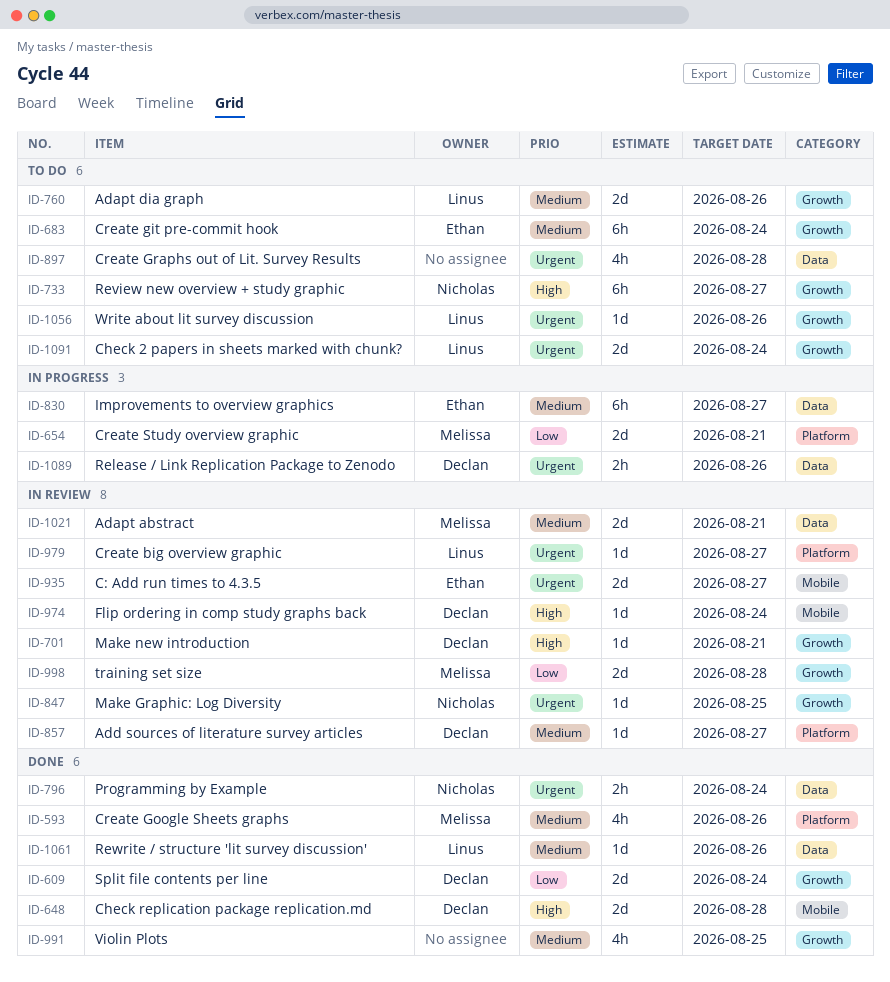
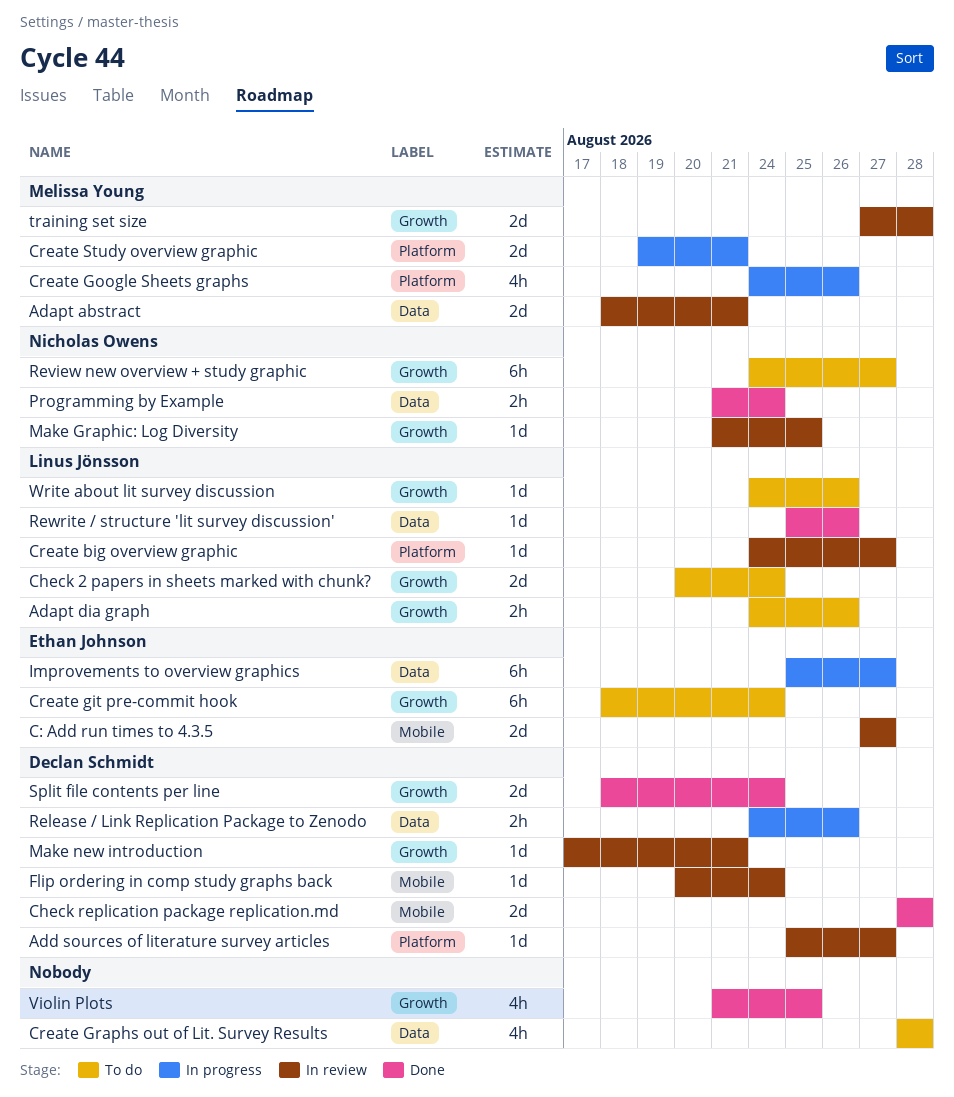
Adapt dia graph, estimate: 2d -> 2h
Create Google Sheets graphs, status: Done -> In progress

